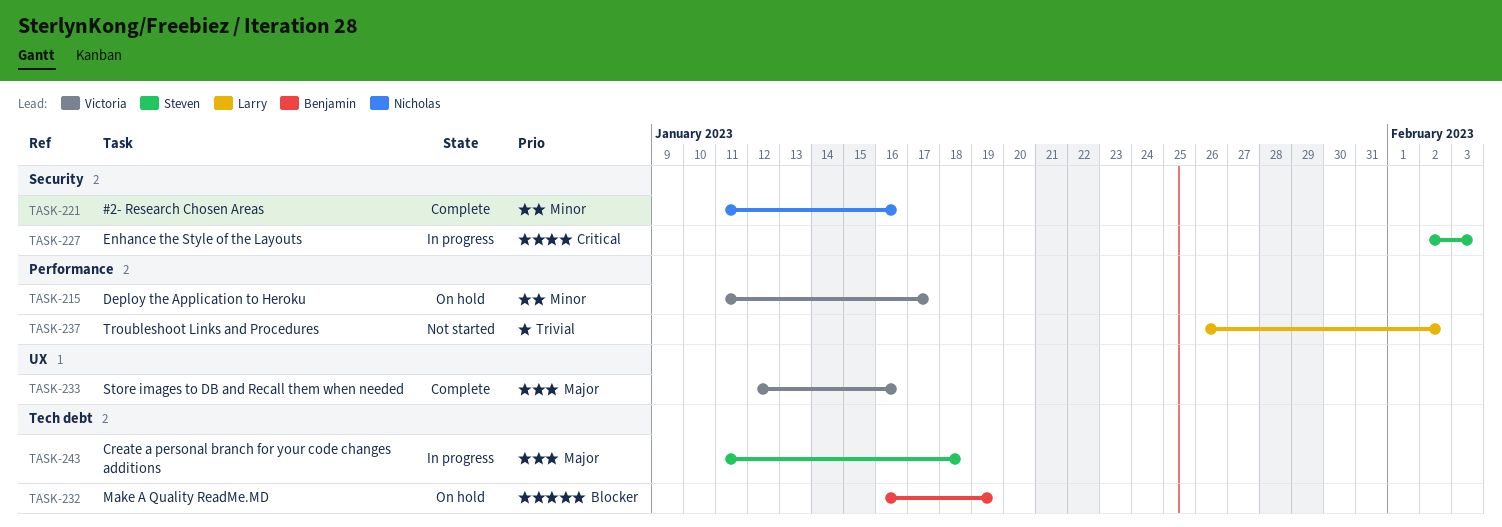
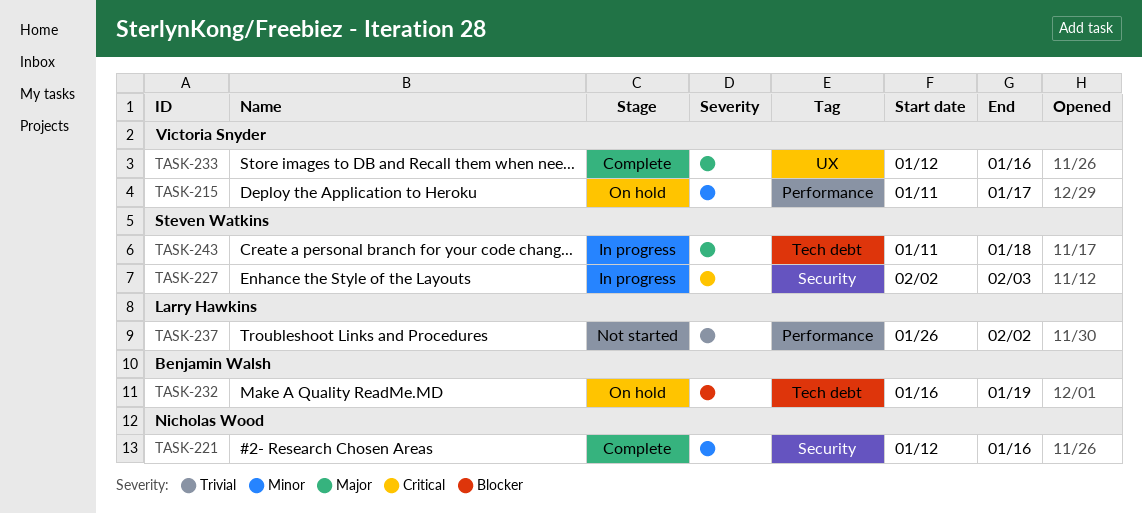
TASK-221, start: Jan 11 -> Jan 12

